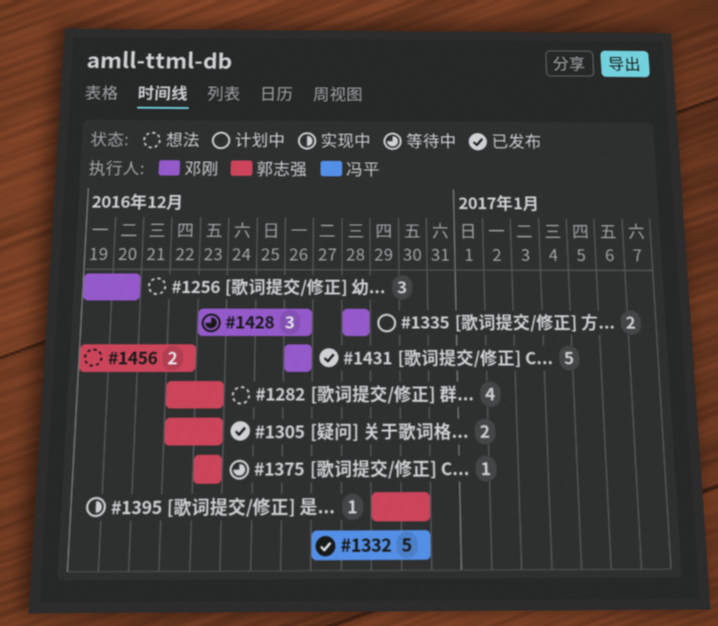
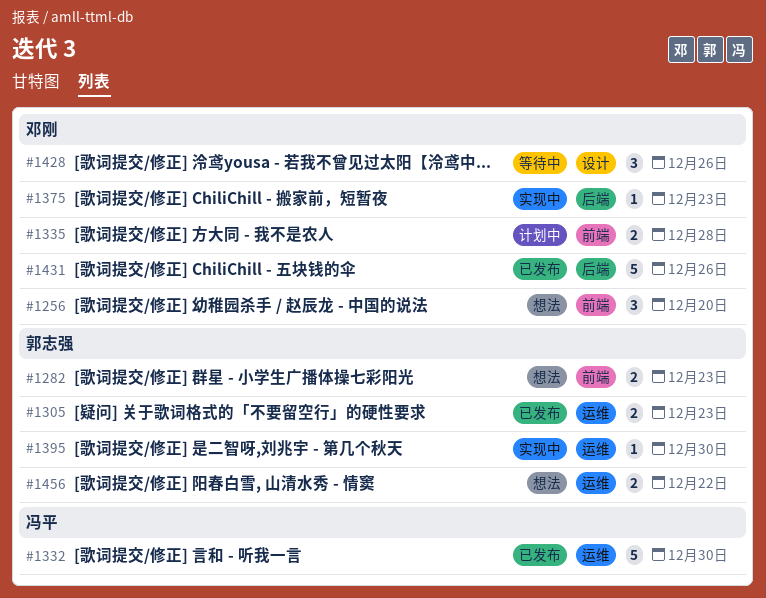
#1282, estimate: 4 -> 2
#1375, status: 等待中 -> 实现中
#1375, owner: 郭志强 -> 邓刚

